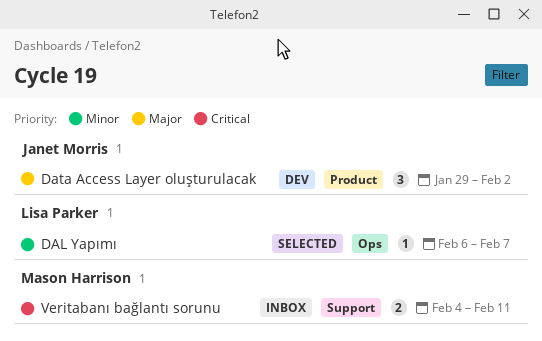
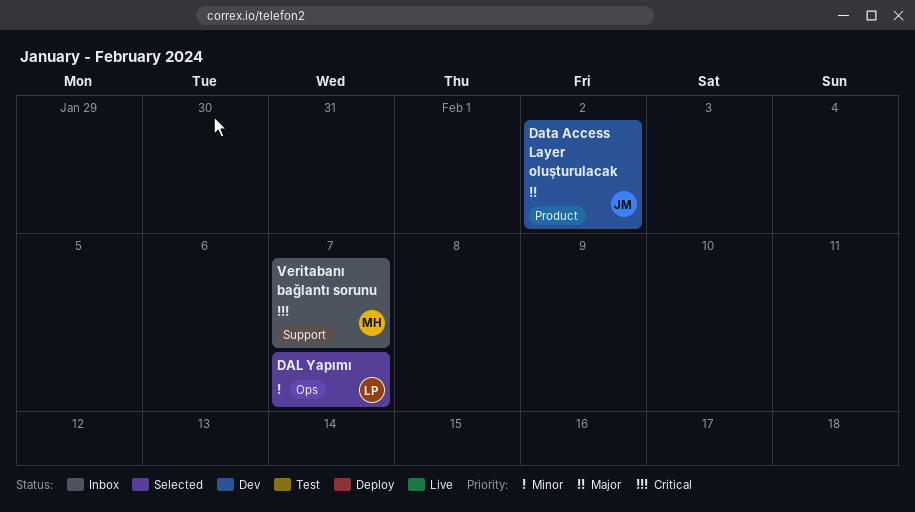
Veritabanı bağlantı sorunu, due: Feb 11 -> Feb 7

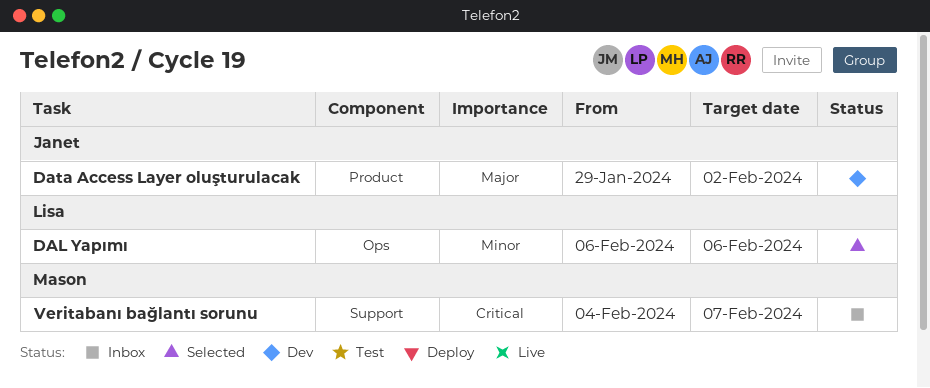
DAL Yapımı, due: Feb 7 -> Feb 6

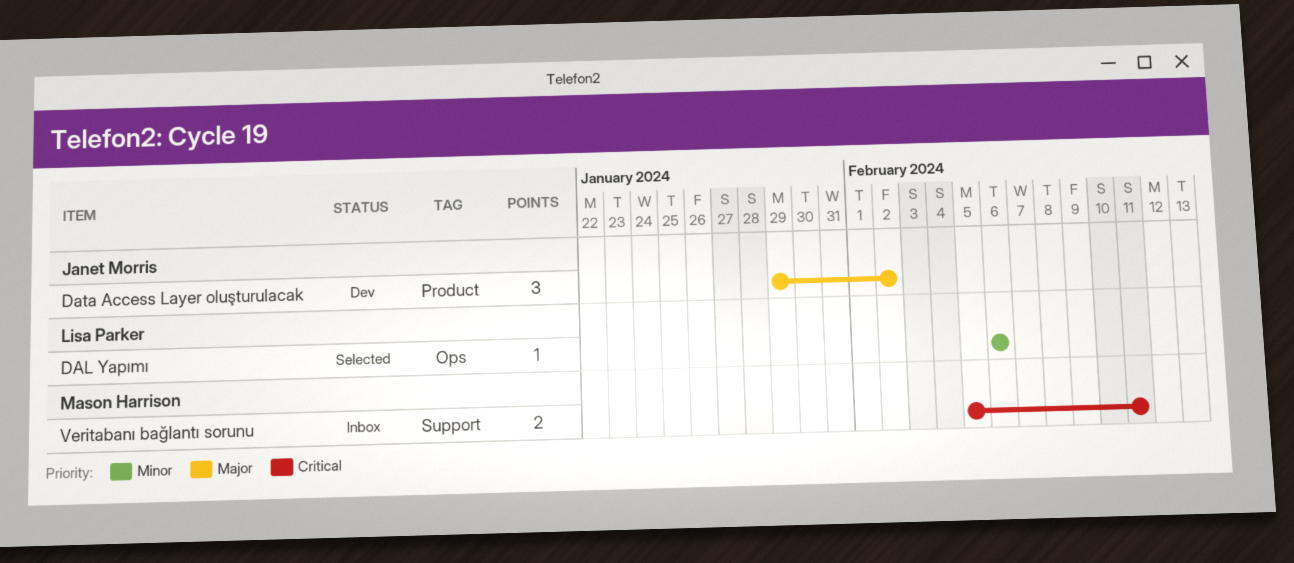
Veritabanı bağlantı sorunu, start: Feb 4 -> Feb 5
Veritabanı bağlantı sorunu, due: Feb 7 -> Feb 11

